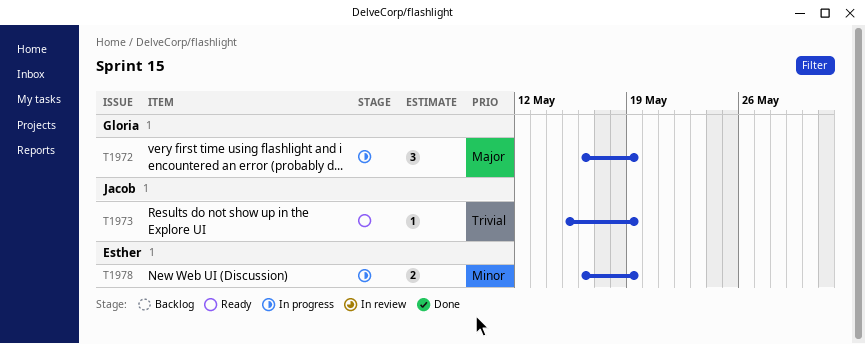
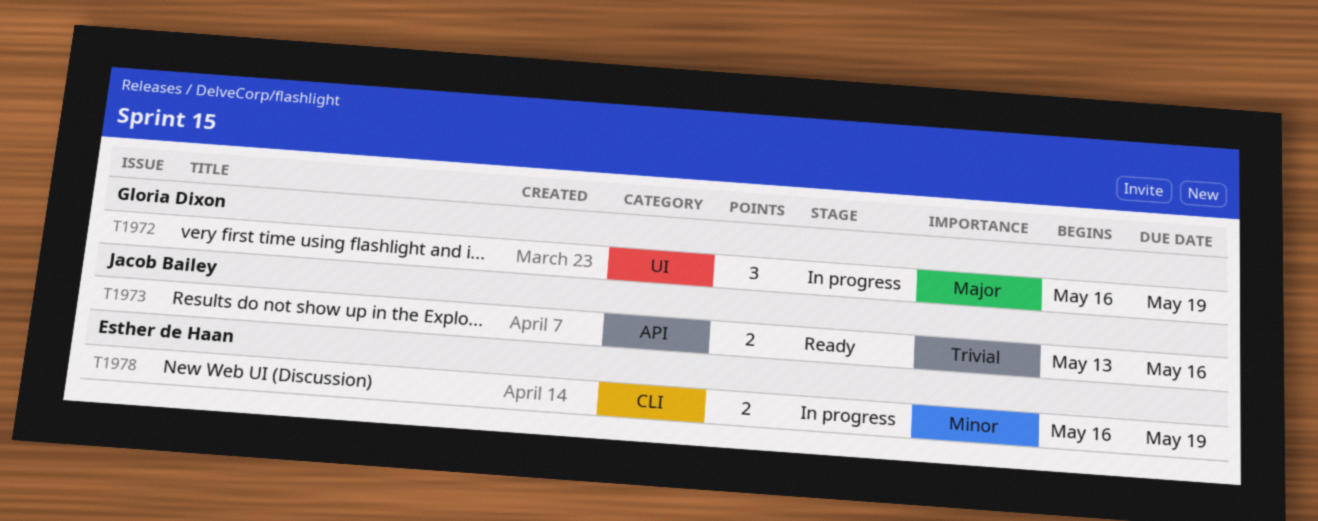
T1973, estimate: 1 -> 2
T1973, start: May 15 -> May 13
T1973, due: May 19 -> May 16

